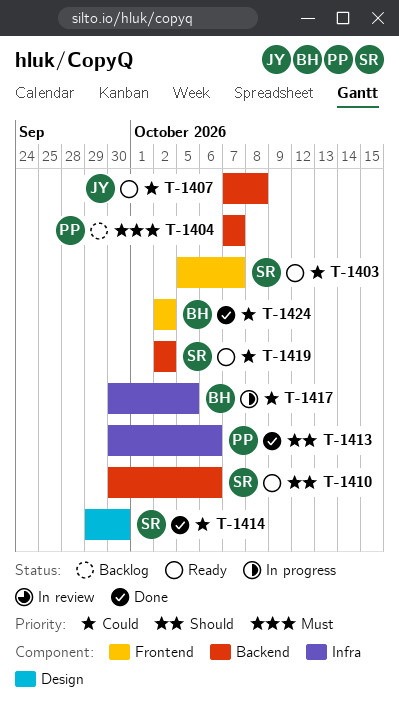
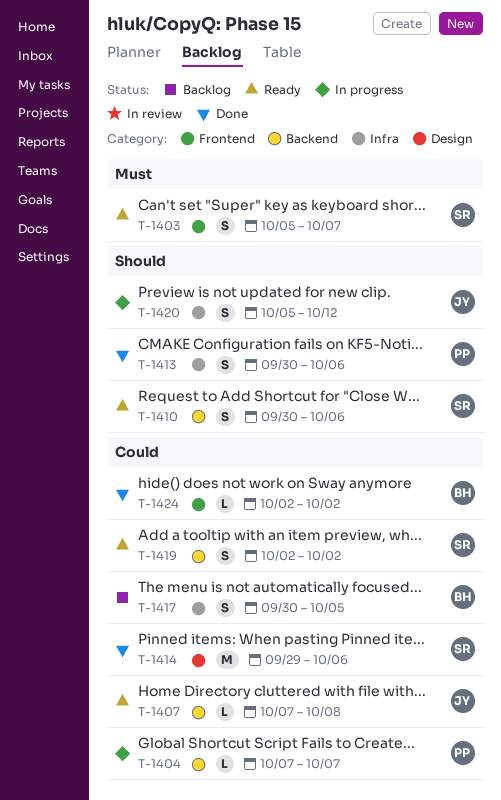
T-1403, priority: Could -> Must
T-1404, status: Backlog -> In progress
T-1404, priority: Must -> Could
T-1414, due: Sep 30 -> Oct 6
T-1417, status: In progress -> Backlog
T-1420: none -> present

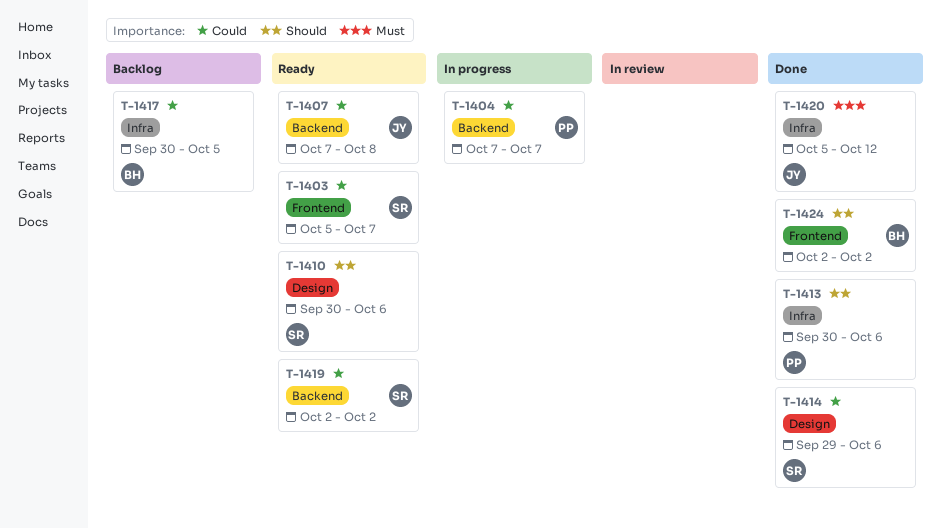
T-1403, priority: Must -> Could
T-1410, label: Backend -> Design
T-1420, status: In progress -> Done
T-1420, priority: Should -> Must
T-1424, priority: Could -> Should

